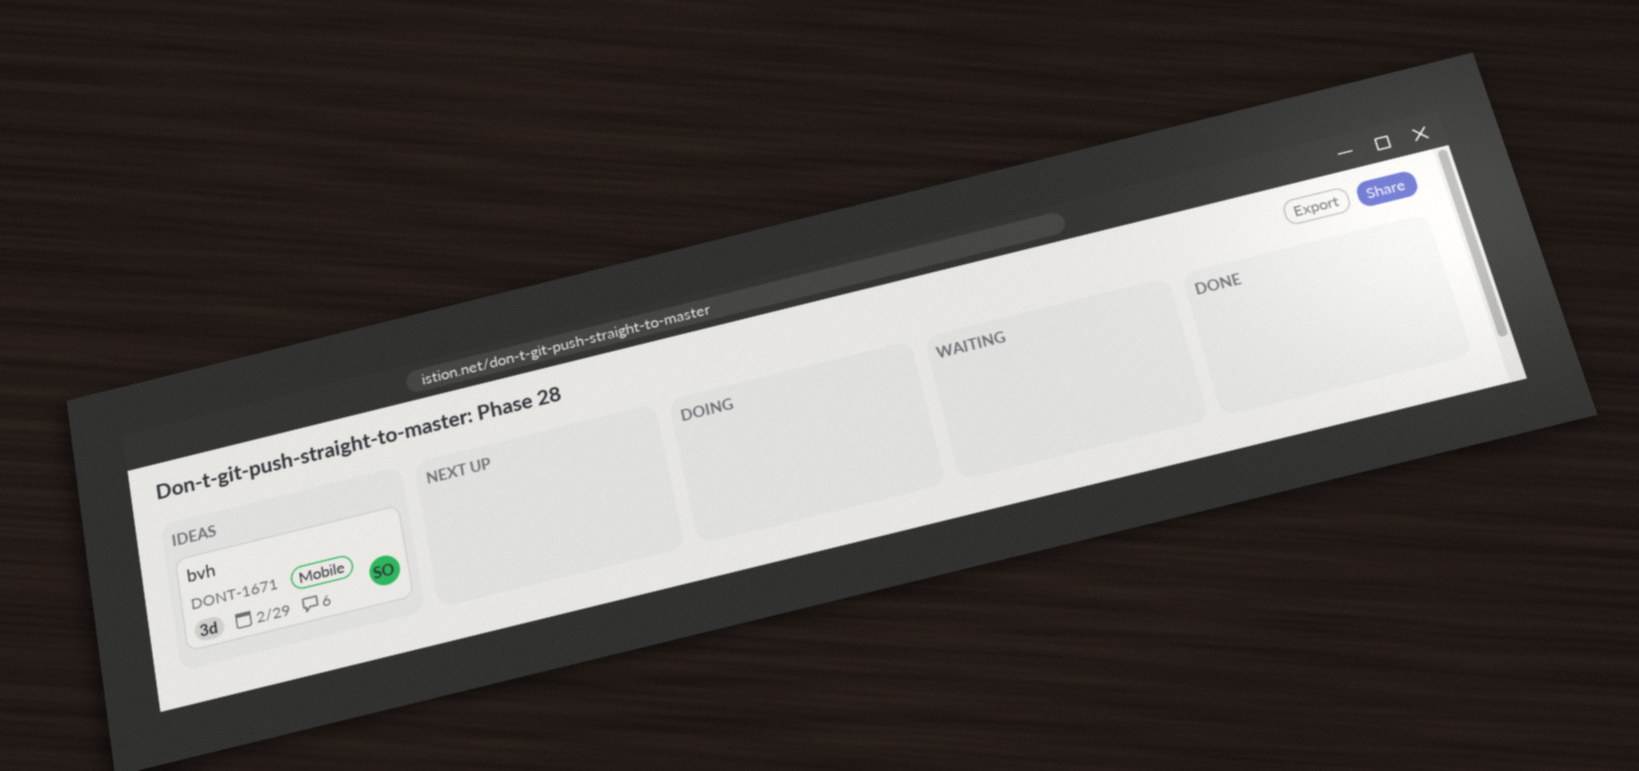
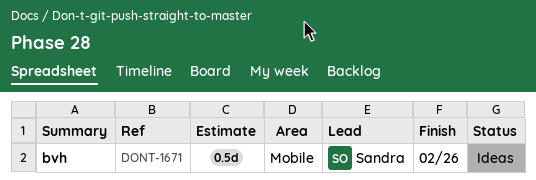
DONT-1671, estimate: 3d -> 0.5d
DONT-1671, due: Feb 29 -> Feb 26

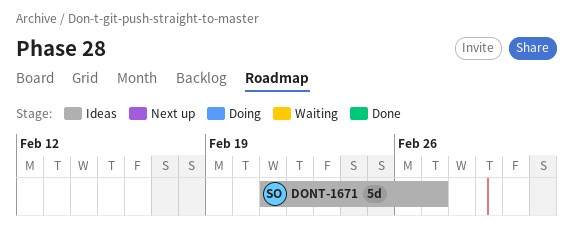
DONT-1671, estimate: 0.5d -> 5d
DONT-1671, due: Feb 26 -> Feb 27

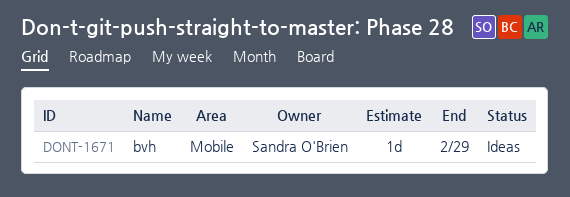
DONT-1671, estimate: 5d -> 1d
DONT-1671, due: Feb 27 -> Feb 29

